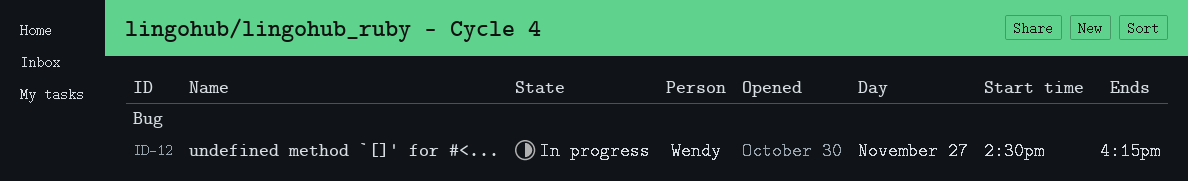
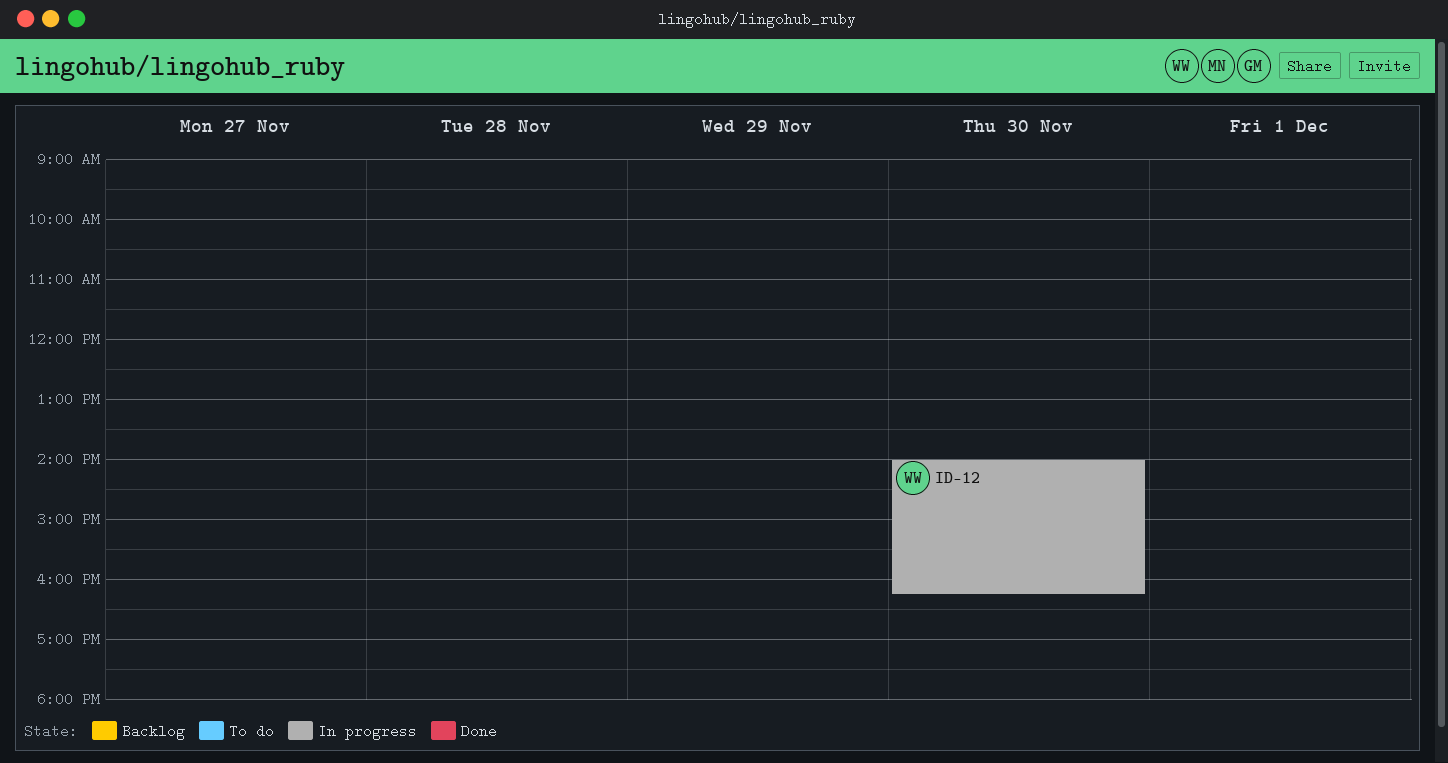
ID-12, day: Nov 27 -> Nov 30
ID-12, begins: 14:30 -> 14:00

